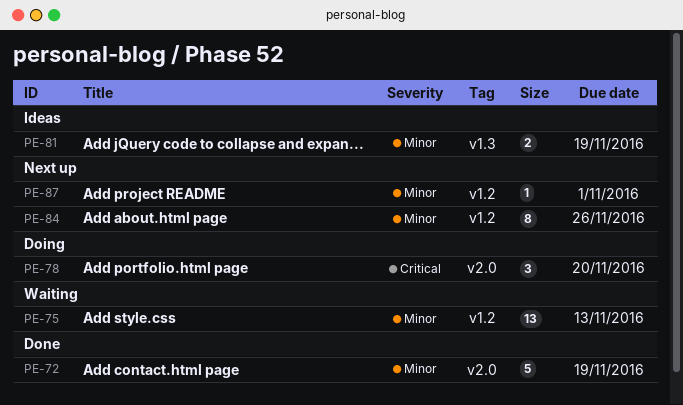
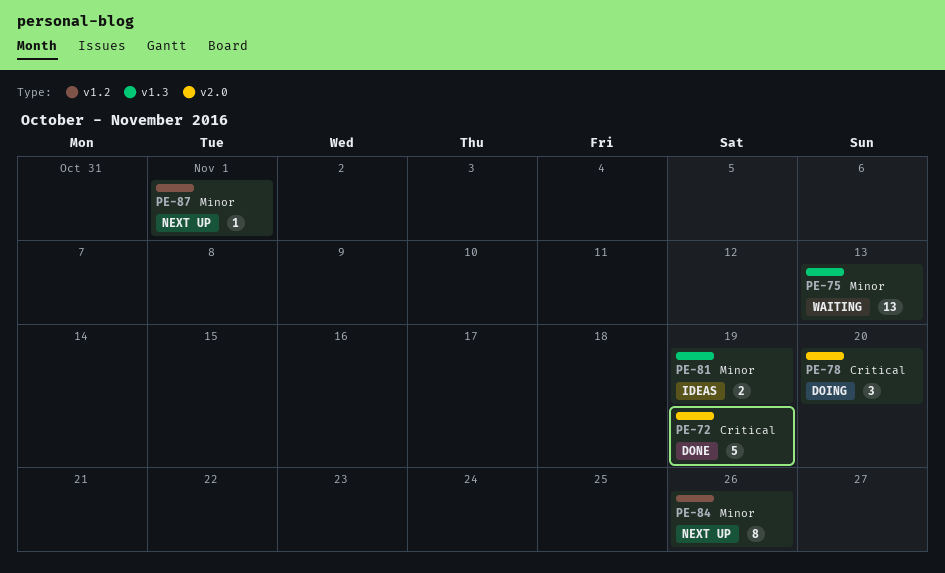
PE-72, priority: Minor -> Critical
PE-75, label: v1.2 -> v1.3

